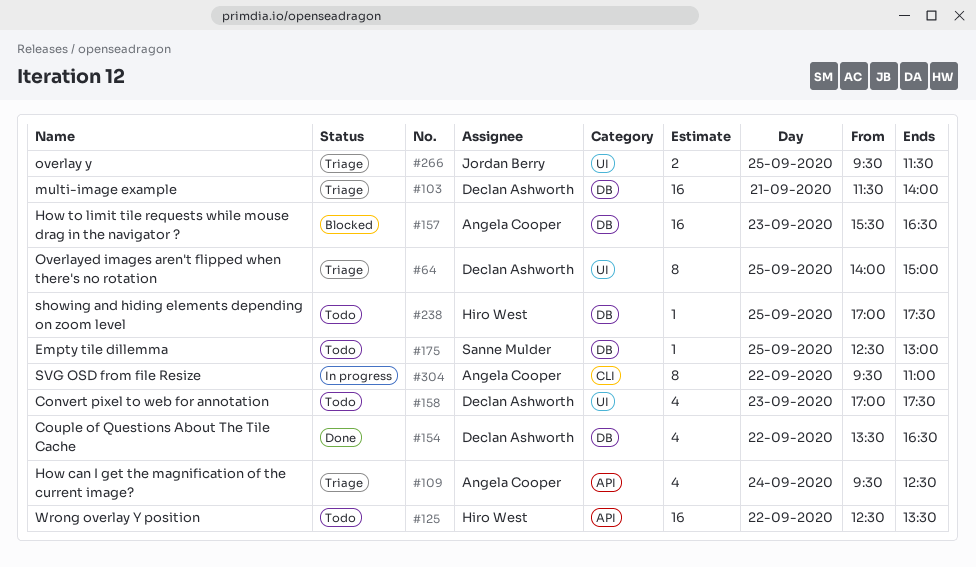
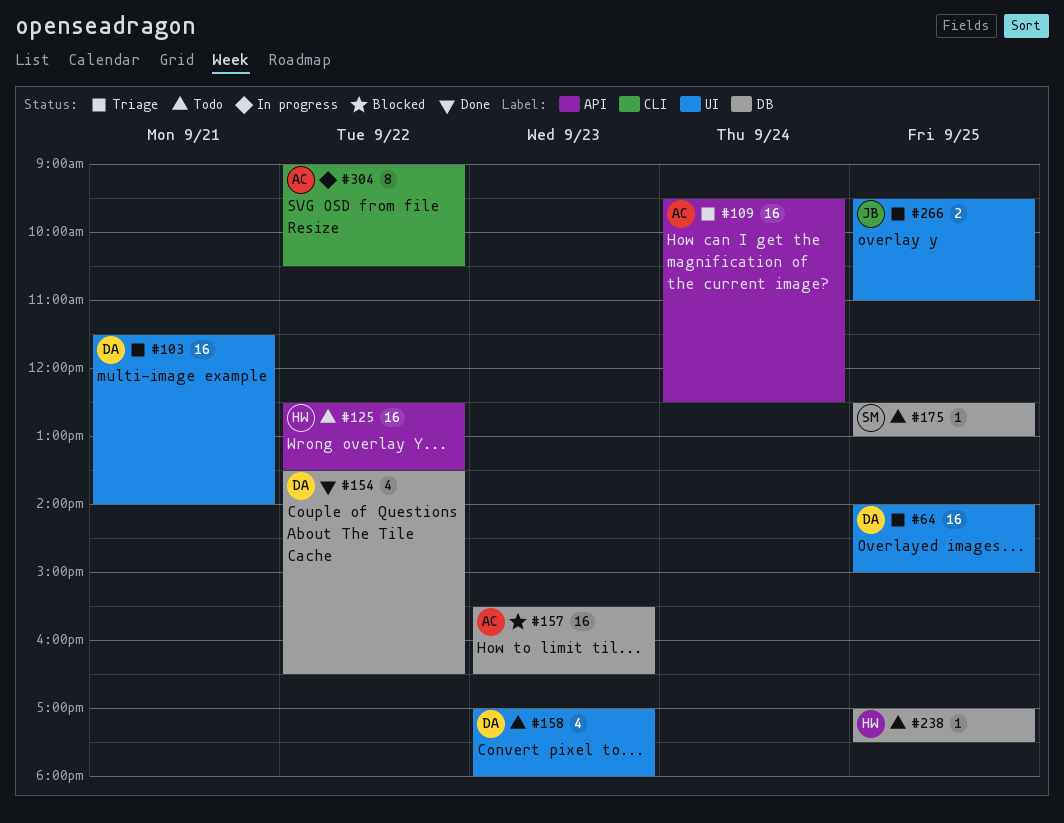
#64, estimate: 8 -> 16
#103, label: DB -> UI
#109, estimate: 4 -> 16
#158, ends: 17:30 -> 18:00
#266, ends: 11:30 -> 11:00
#304, begins: 09:30 -> 09:00
#304, ends: 11:00 -> 10:30

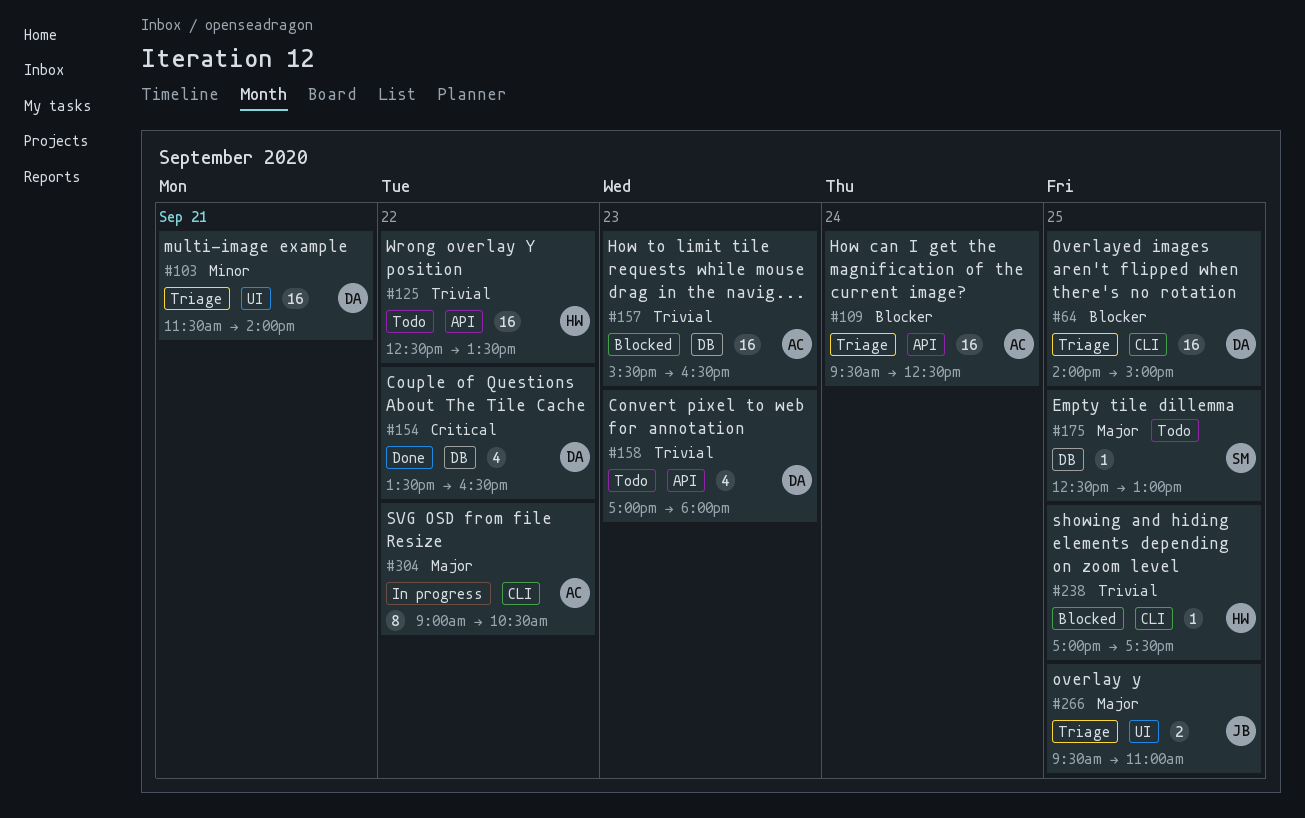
#64, label: UI -> CLI
#158, label: UI -> API
#238, status: Todo -> Blocked
#238, label: DB -> CLI

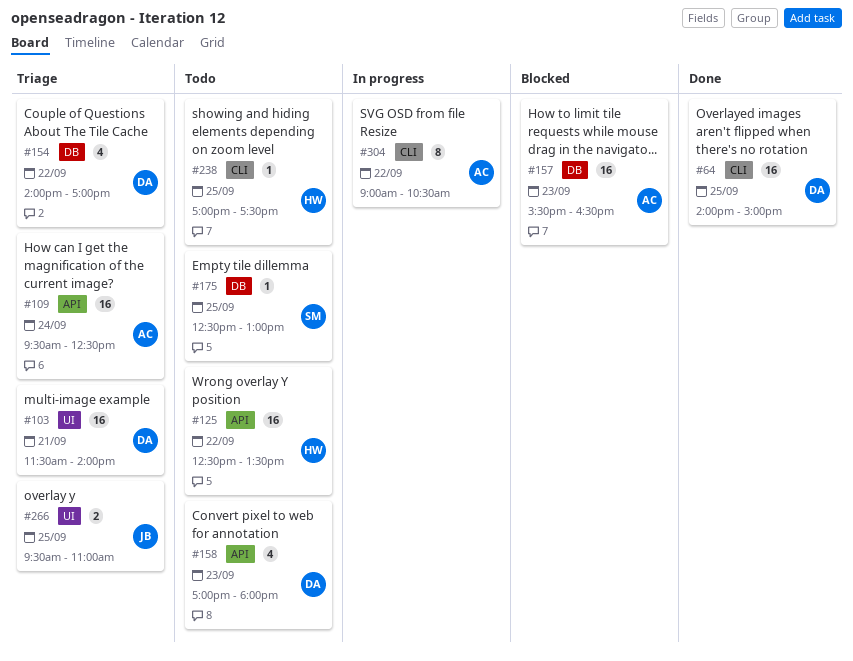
#64, status: Triage -> Done
#154, status: Done -> Triage
#154, begins: 13:30 -> 14:00
#154, ends: 16:30 -> 17:00
#238, status: Blocked -> Todo

